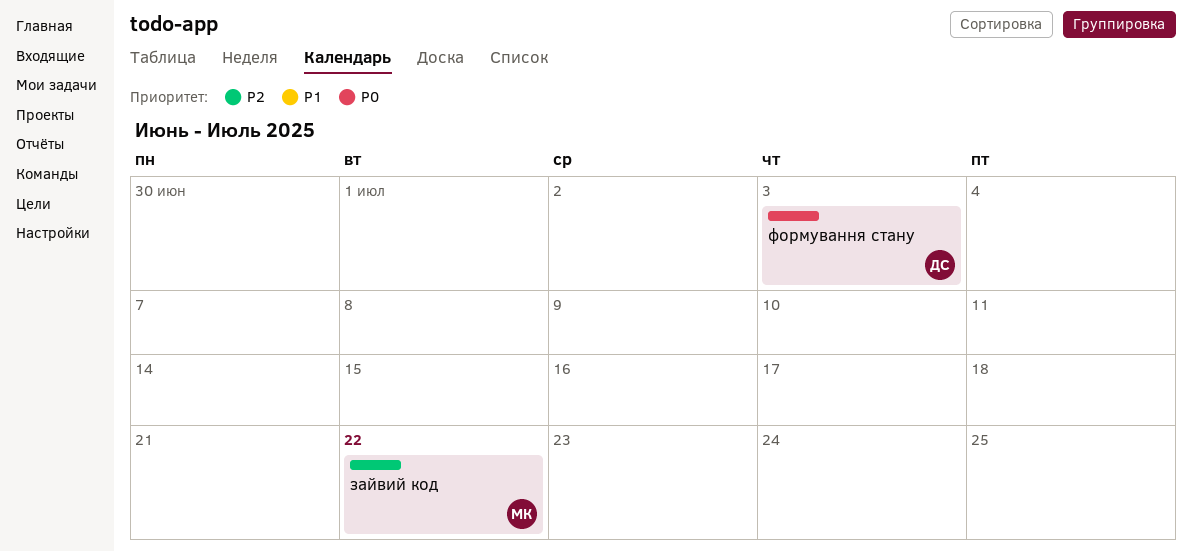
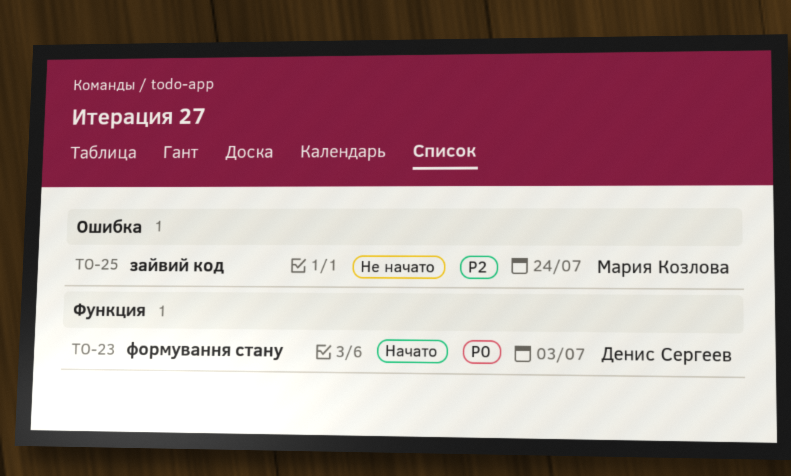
зайвий код, due: Jul 22 -> Jul 24

